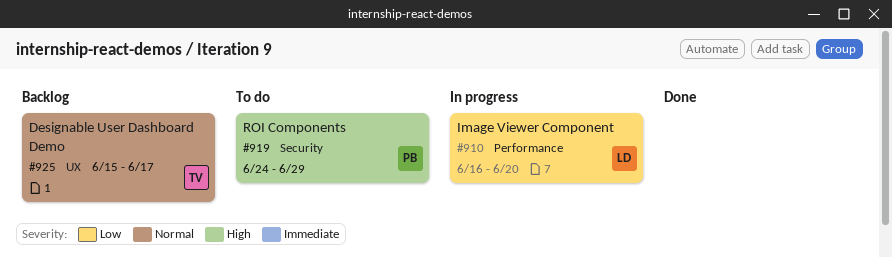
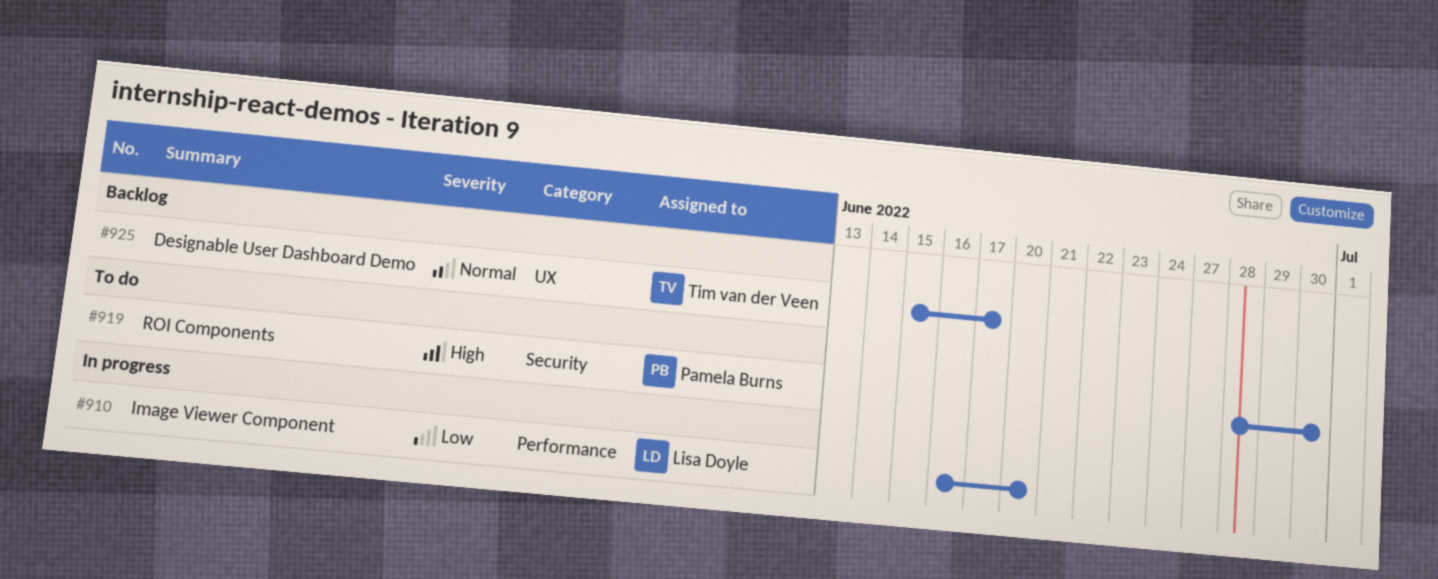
#919, start: Jun 24 -> Jun 28
#919, due: Jun 29 -> Jun 30

